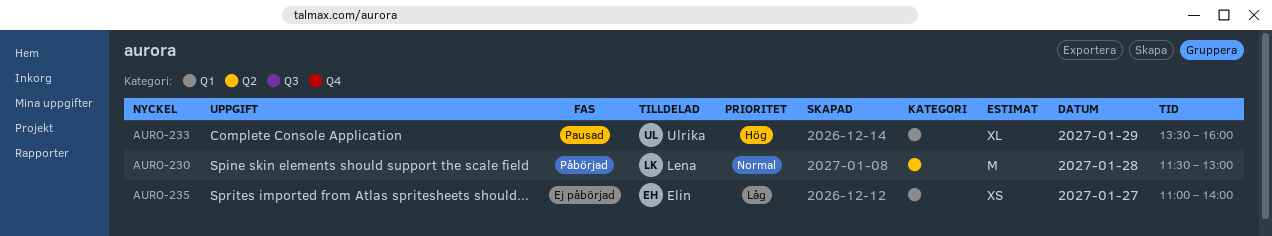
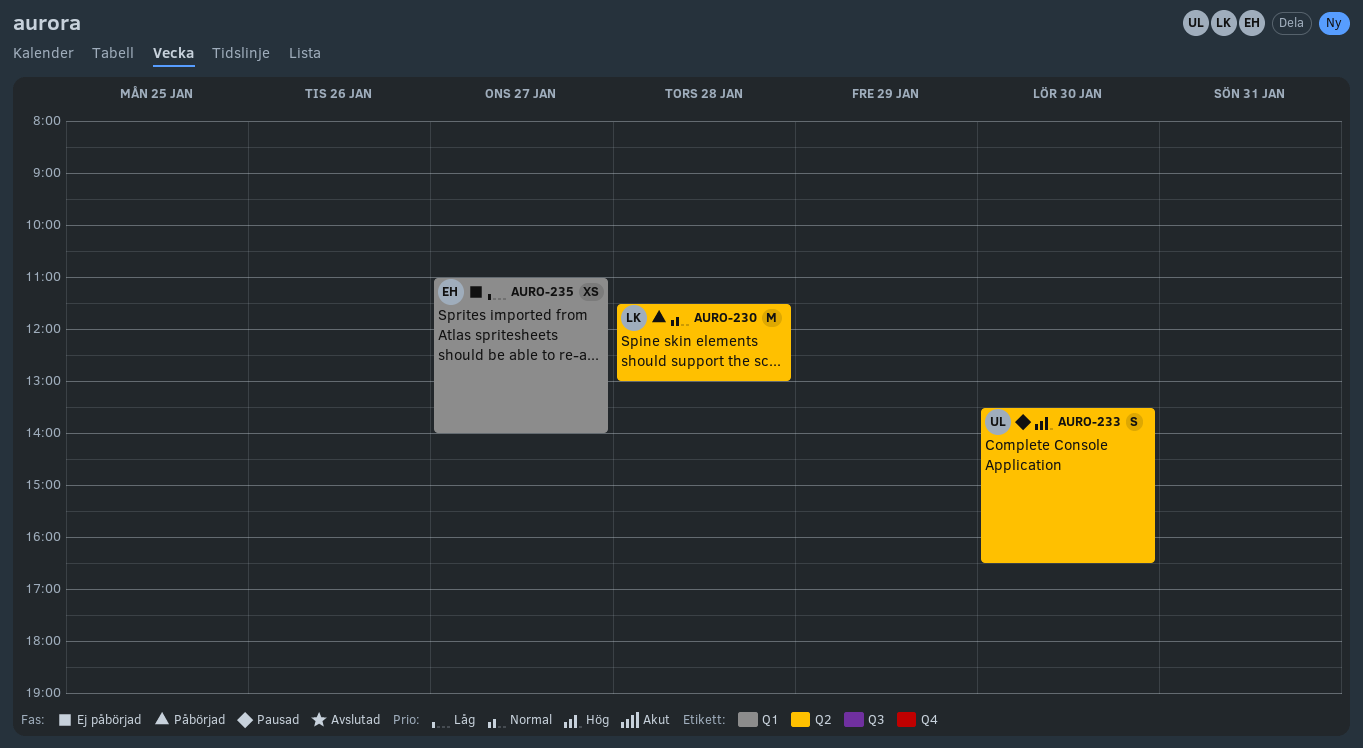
AURO-233, label: Q1 -> Q2
AURO-233, estimate: XL -> S
AURO-233, day: Jan 29 -> Jan 30
AURO-233, ends: 16:00 -> 16:30

